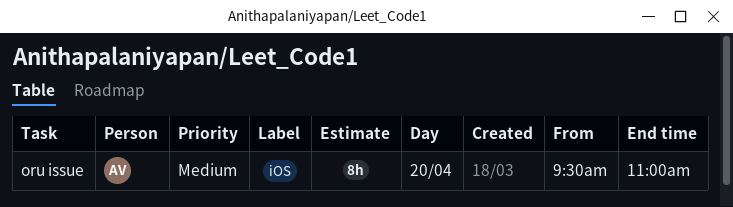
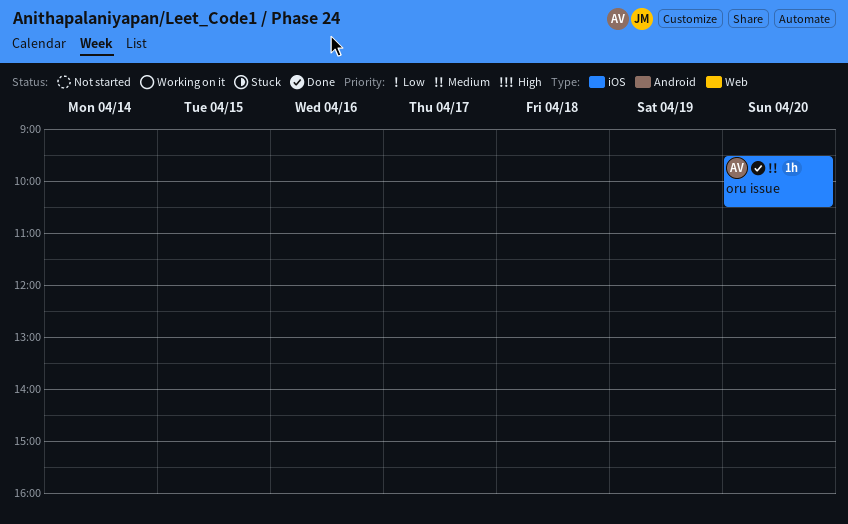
oru issue, estimate: 8h -> 1h
oru issue, ends: 11:00 -> 10:30

